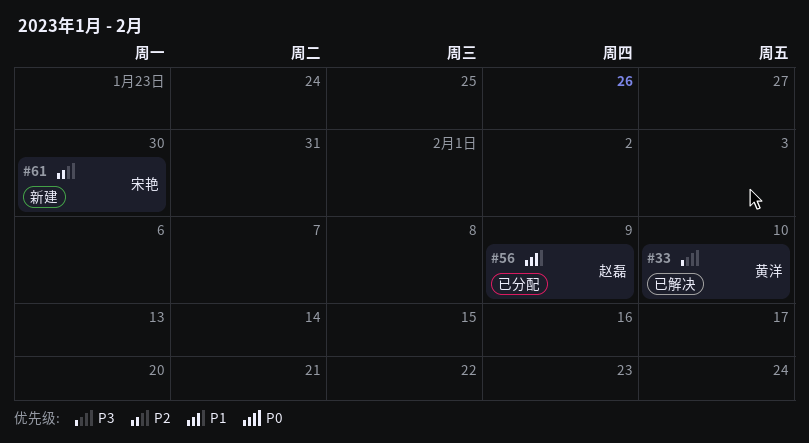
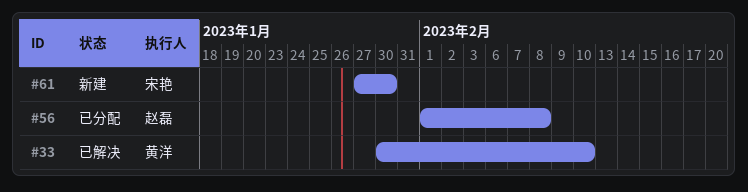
#56, due: Feb 9 -> Feb 8

